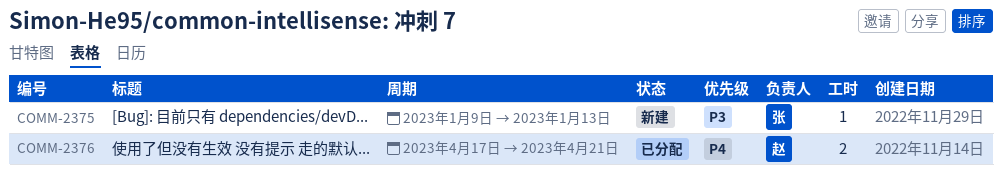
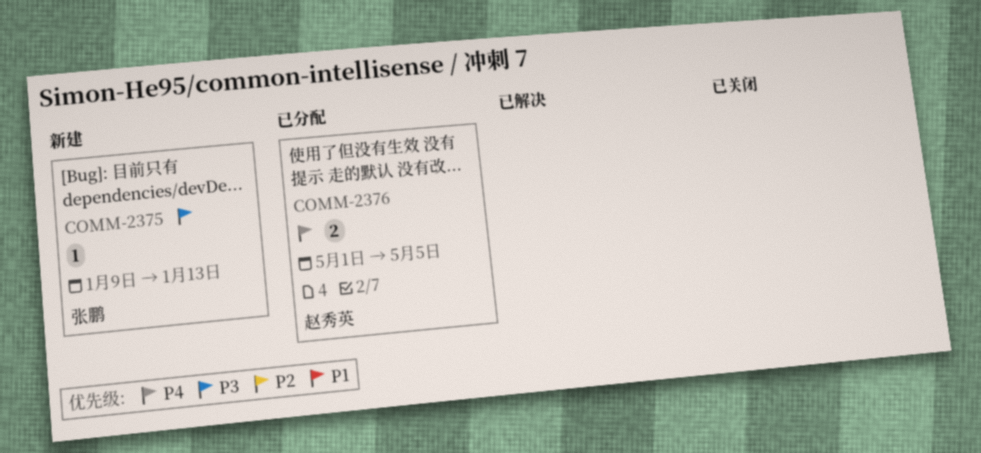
COMM-2376, start: Apr 17 -> May 1
COMM-2376, due: Apr 21 -> May 5

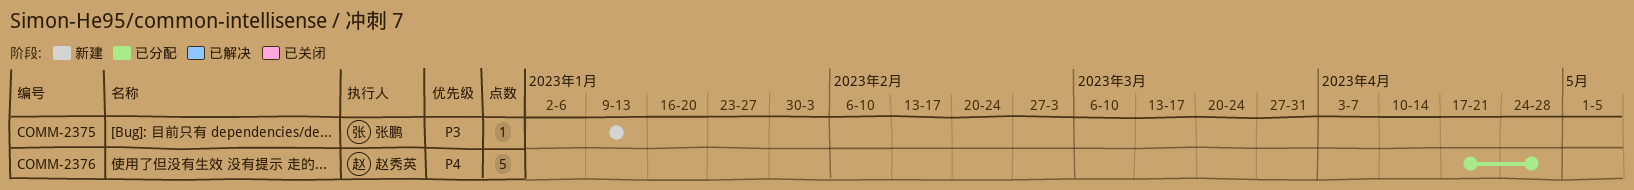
COMM-2376, estimate: 2 -> 5
COMM-2376, start: May 1 -> Apr 17
COMM-2376, due: May 5 -> Apr 28

